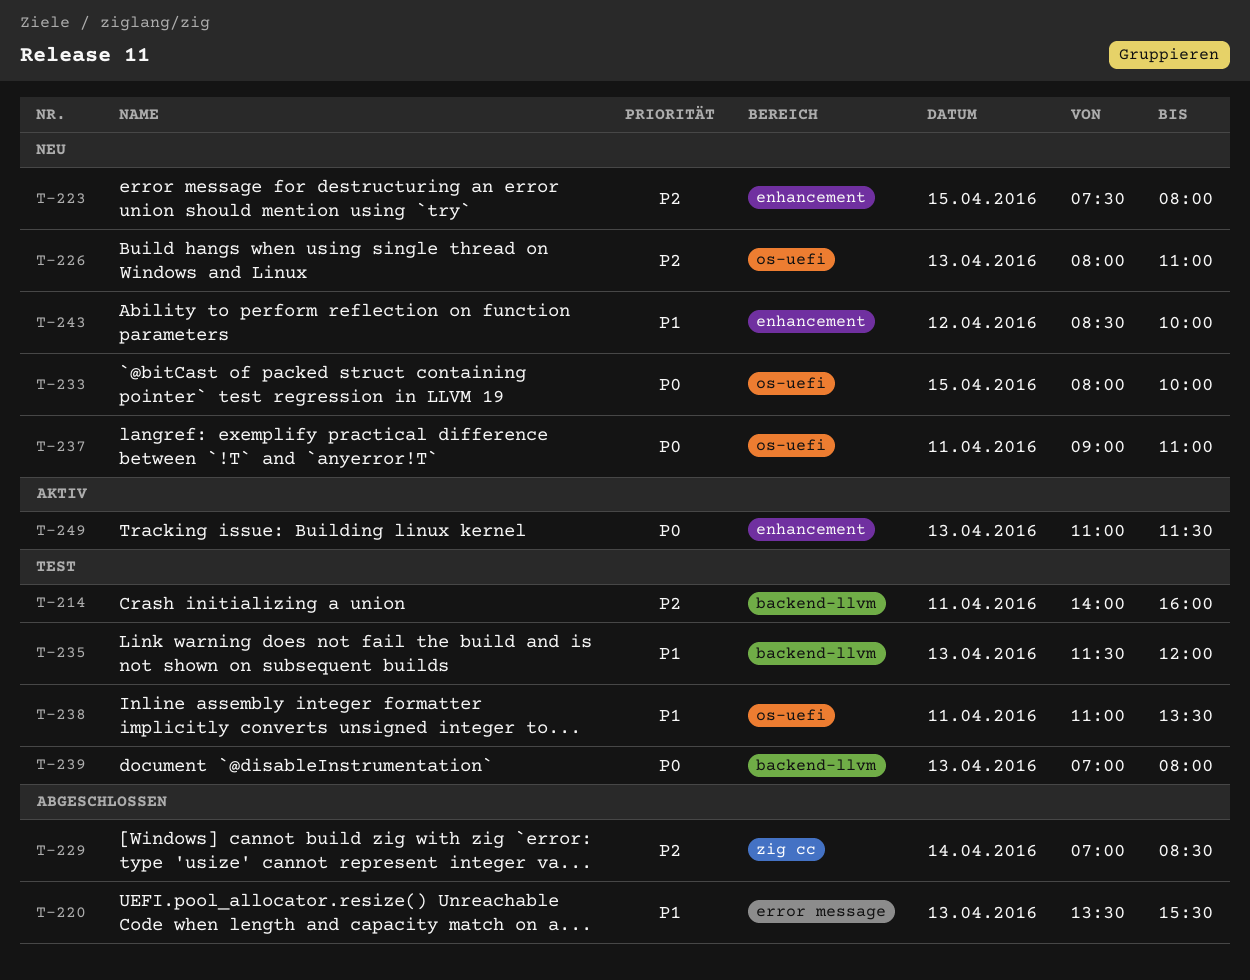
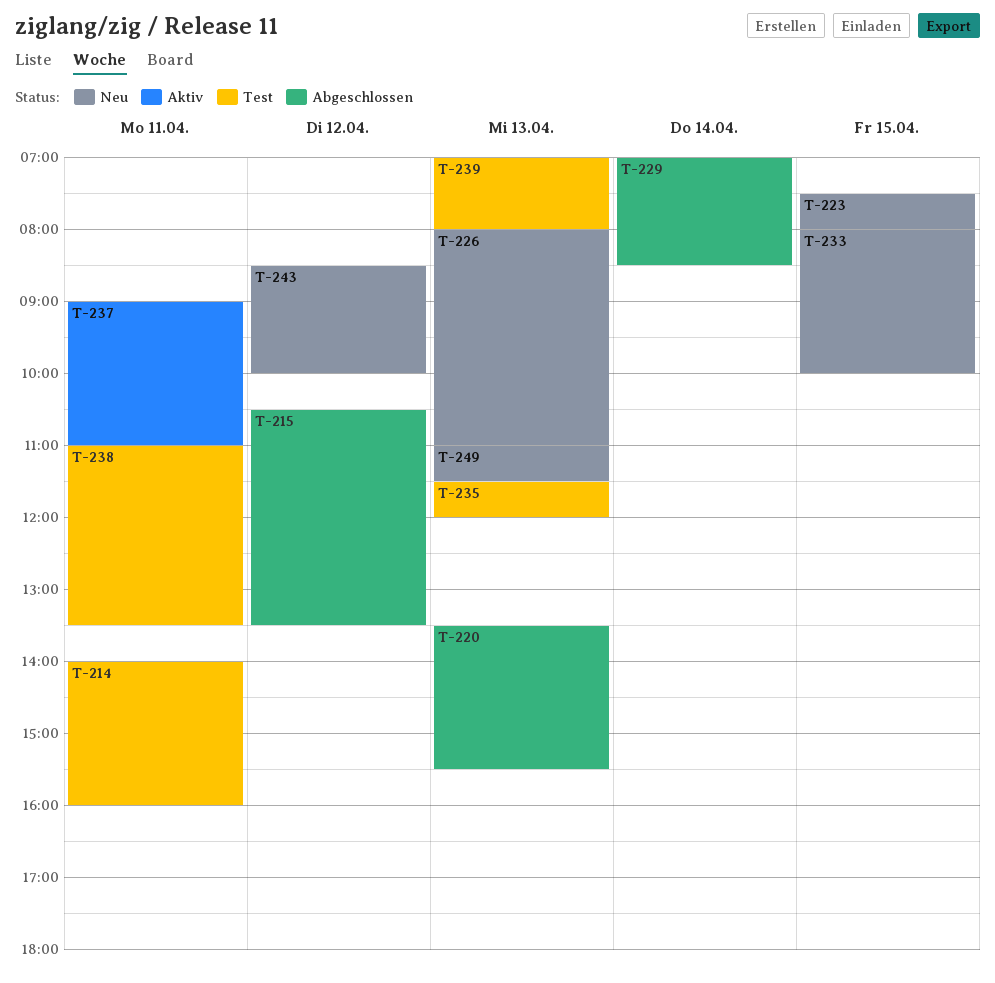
T-215: none -> present
T-237, status: Neu -> Aktiv
T-249, status: Aktiv -> Neu

